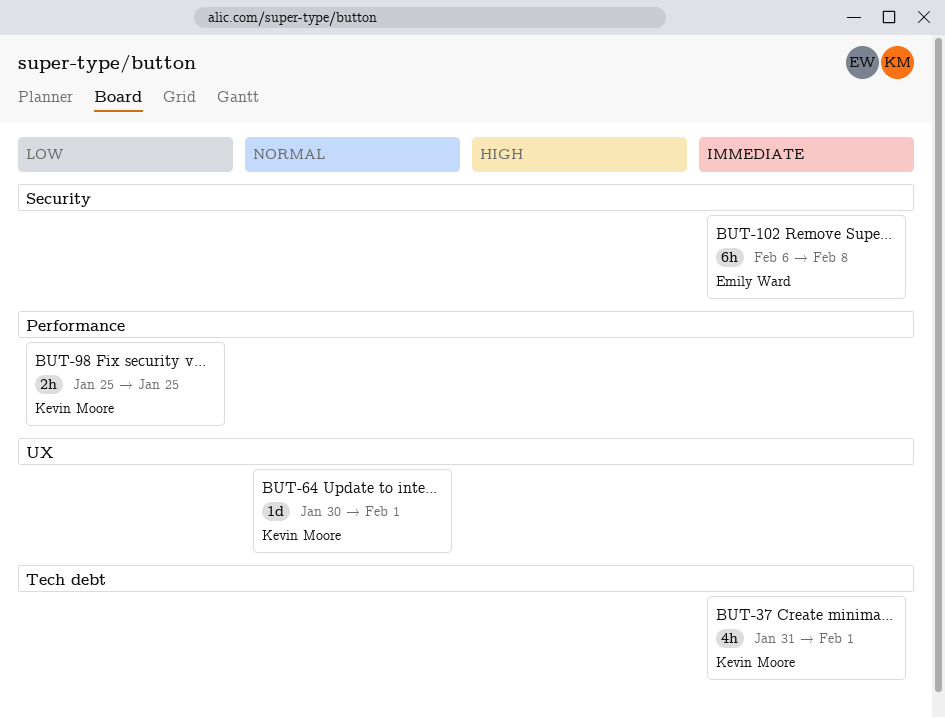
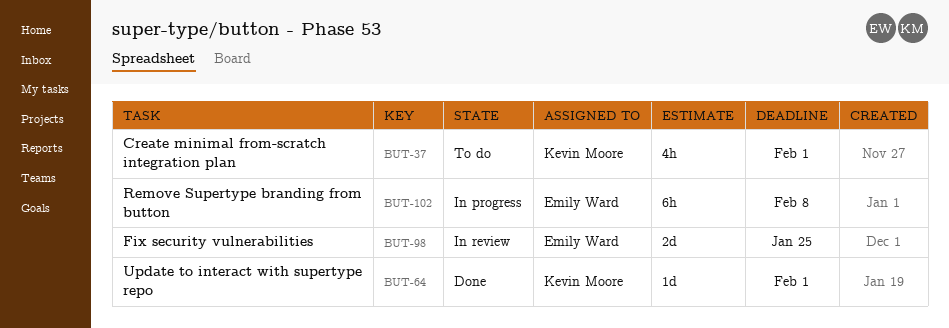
BUT-98, owner: Kevin Moore -> Emily Ward
BUT-98, estimate: 2h -> 2d

